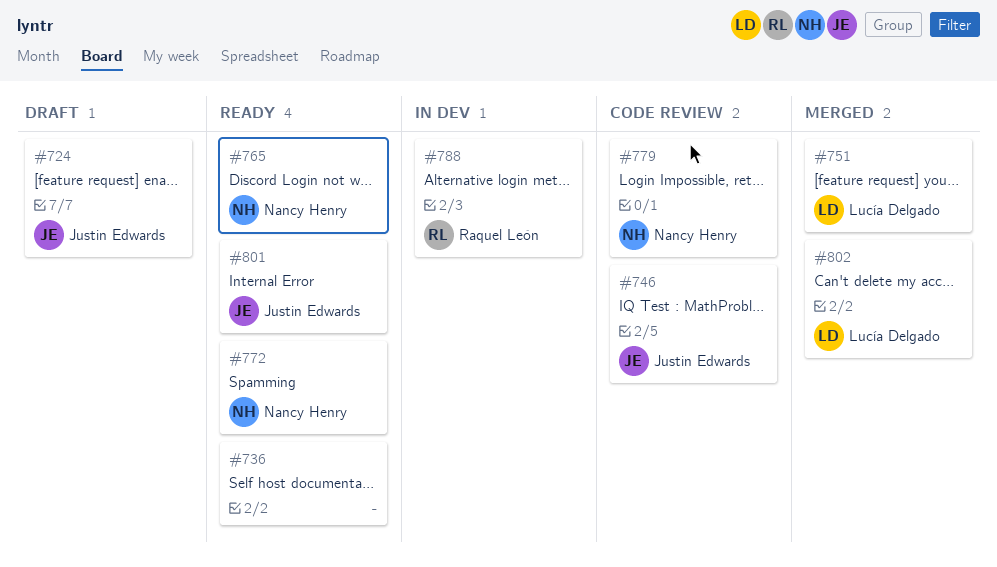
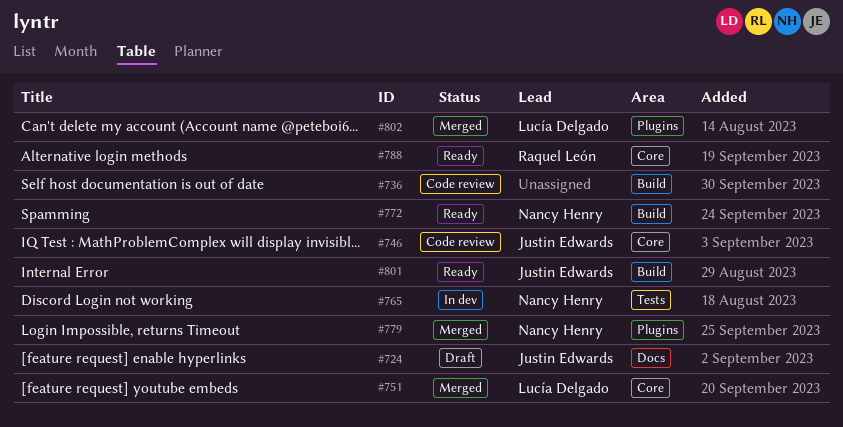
#736, status: Ready -> Code review
#765, status: Ready -> In dev
#779, status: Code review -> Merged
#788, status: In dev -> Ready

